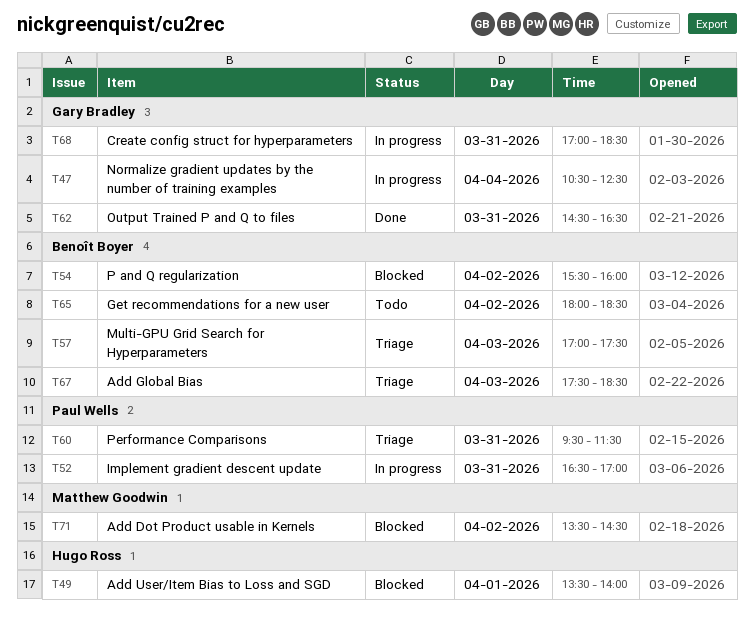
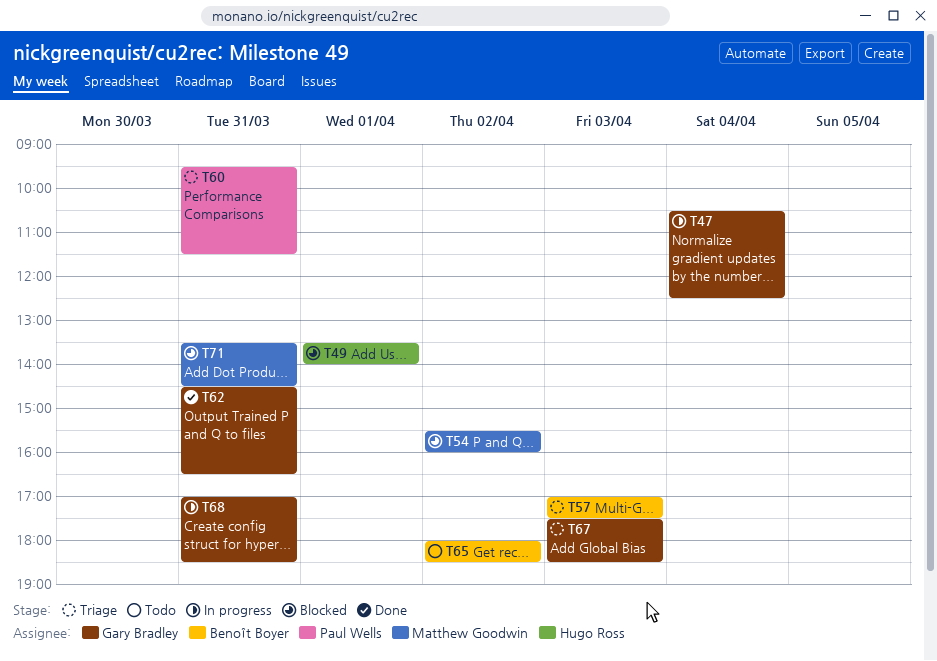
T52: present -> none
T54, owner: Benoît Boyer -> Matthew Goodwin
T67, owner: Benoît Boyer -> Gary Bradley
T71, day: Apr 2 -> Mar 31

